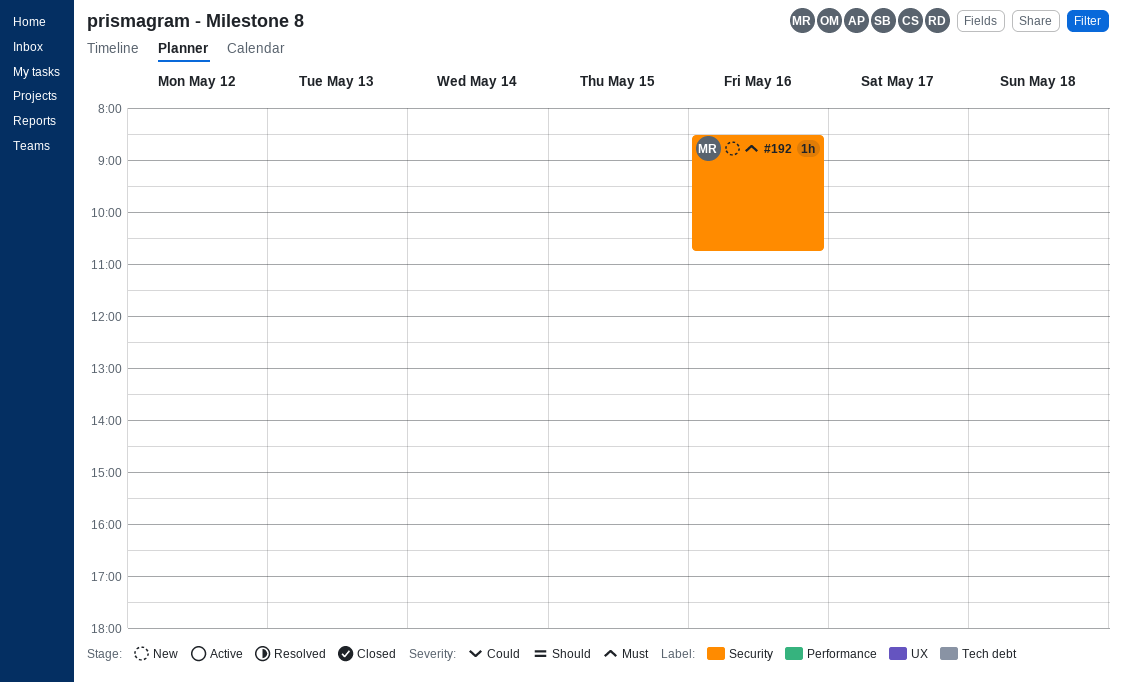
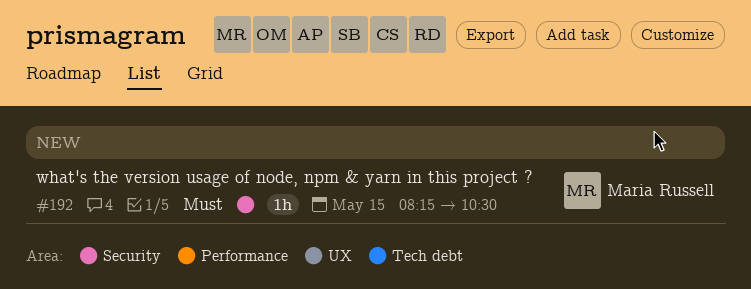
#192, day: May 16 -> May 15
#192, begins: 08:30 -> 08:15
#192, ends: 10:45 -> 10:30

